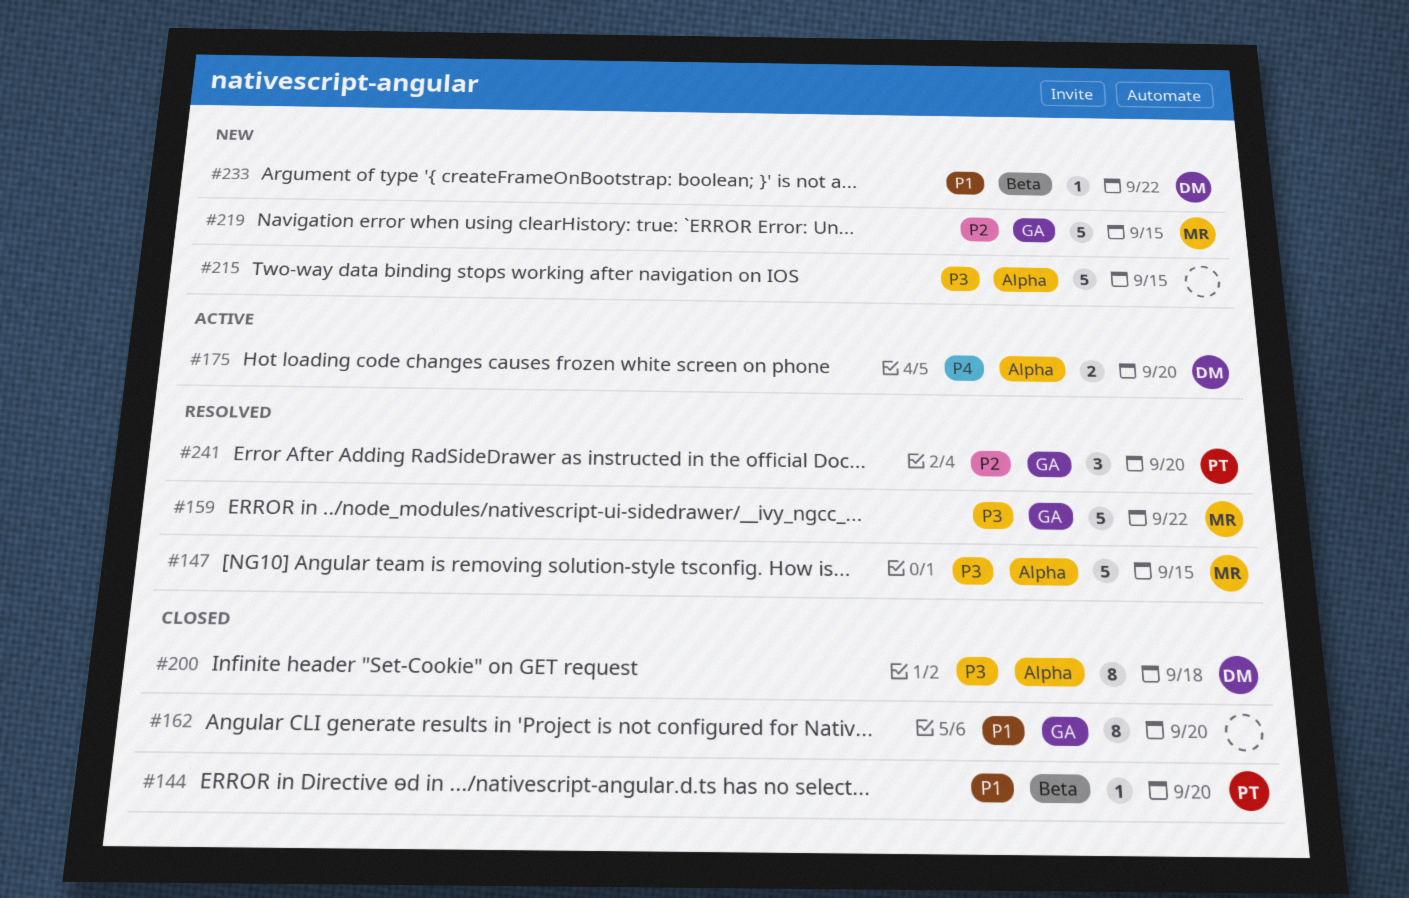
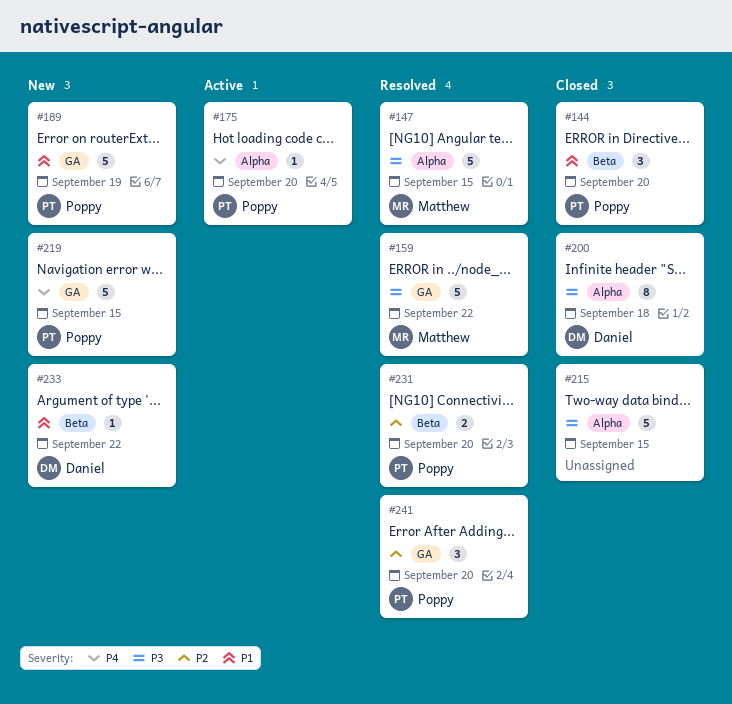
#144, estimate: 1 -> 3
#162: present -> none
#175, owner: Daniel -> Poppy
#175, estimate: 2 -> 1
#189: none -> present
#215, status: New -> Closed
#219, owner: Matthew -> Poppy
#219, priority: P2 -> P4
#231: none -> present

